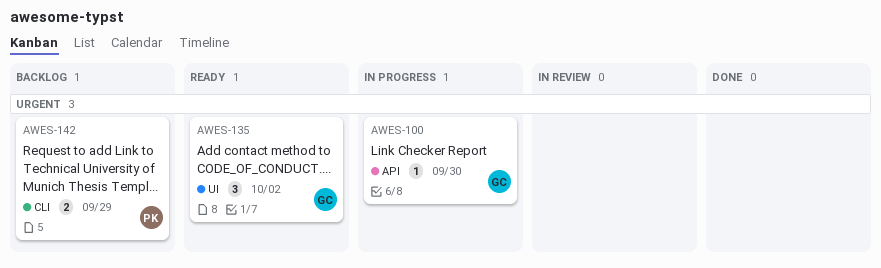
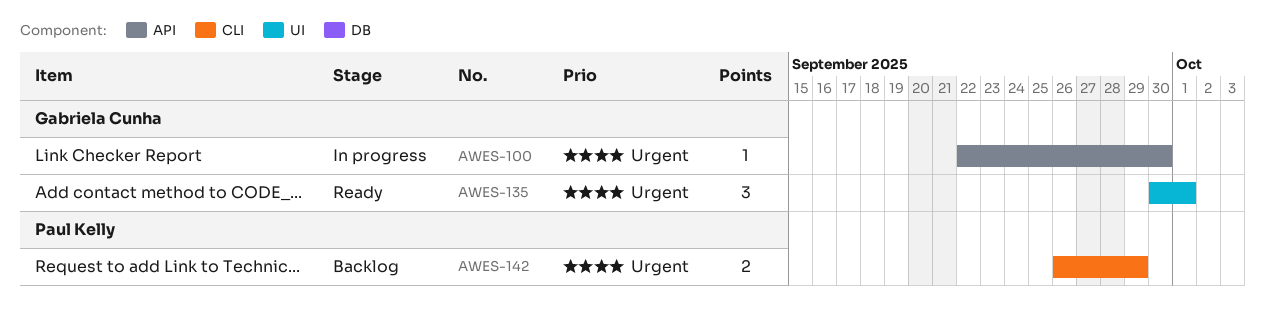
AWES-135, due: Oct 2 -> Oct 1

